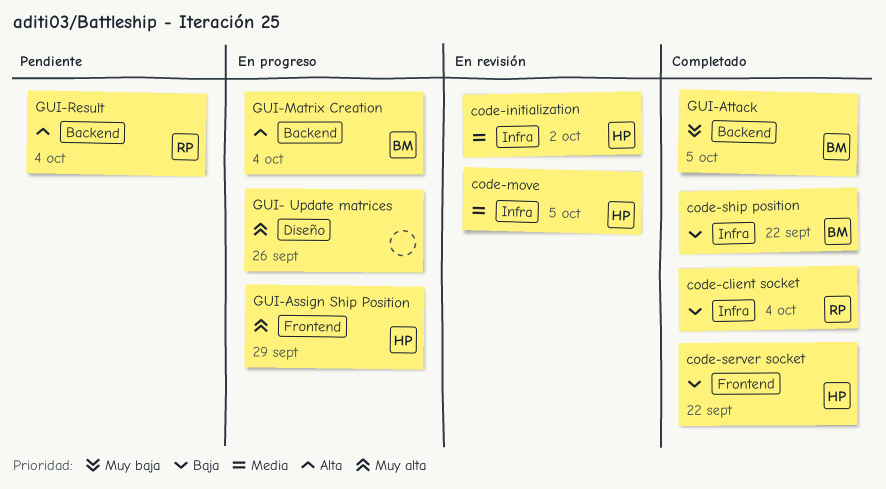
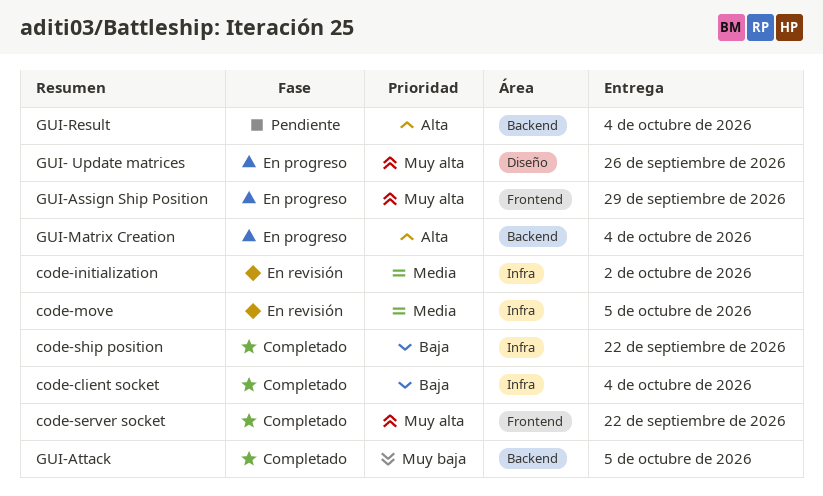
code-server socket, priority: Baja -> Muy alta

